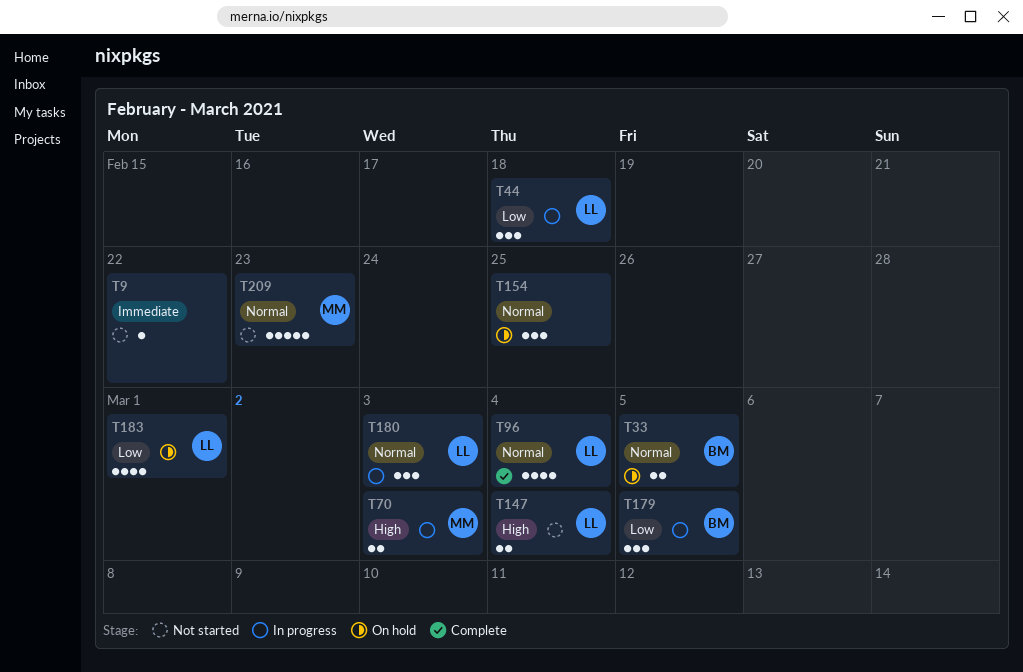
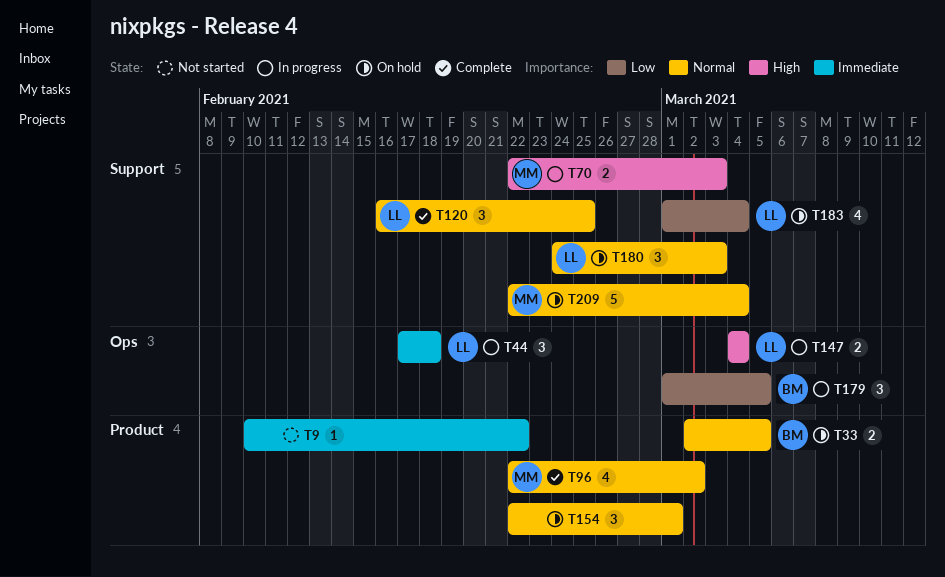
T44, priority: Low -> Immediate
T96, owner: LL -> MM
T96, due: Mar 4 -> Mar 2
T120: none -> present
T147, status: Not started -> In progress
T154, due: Feb 25 -> Mar 1
T180, status: In progress -> On hold
T183, due: Mar 1 -> Mar 4
T209, status: Not started -> On hold
T209, due: Feb 23 -> Mar 4

